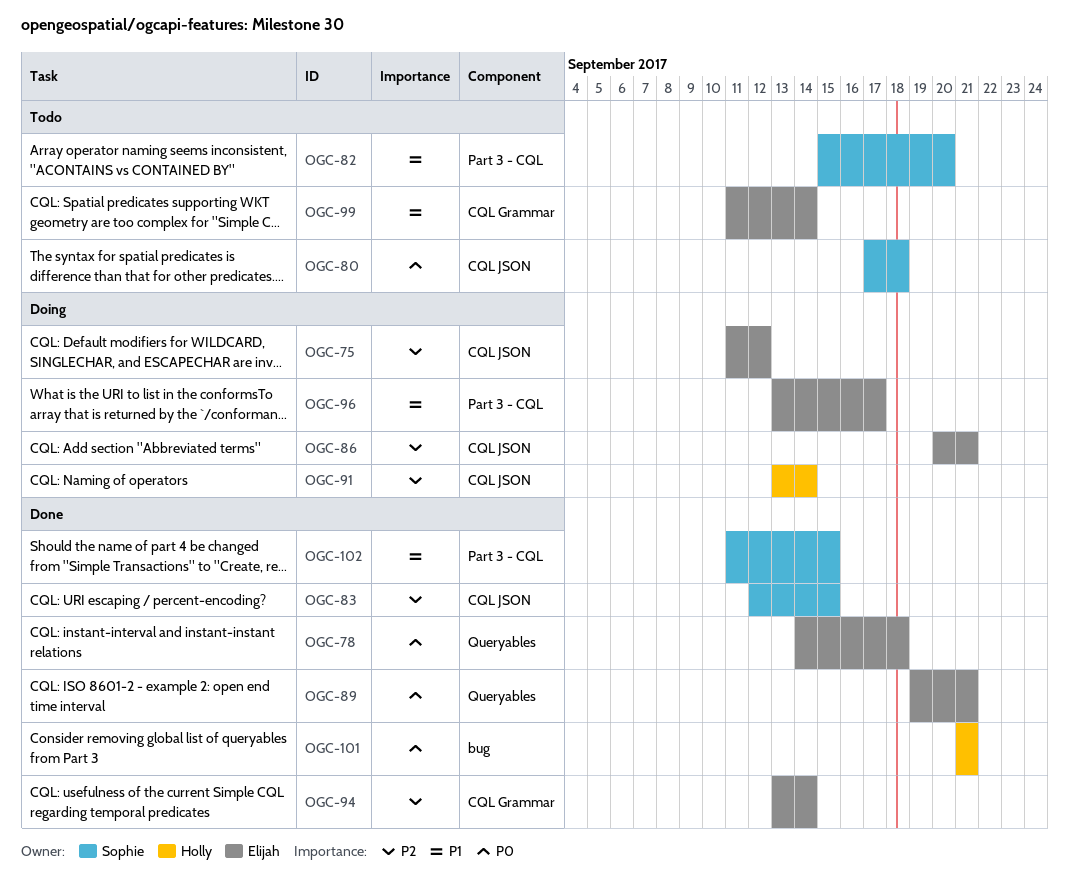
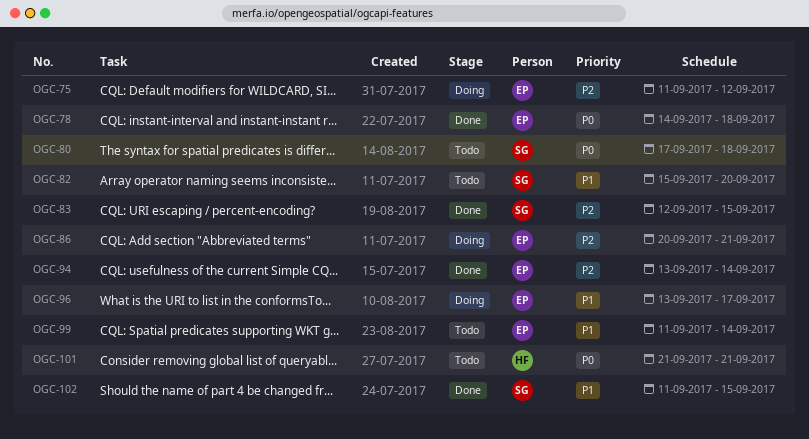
OGC-89: present -> none
OGC-91: present -> none
OGC-101, status: Done -> Todo

